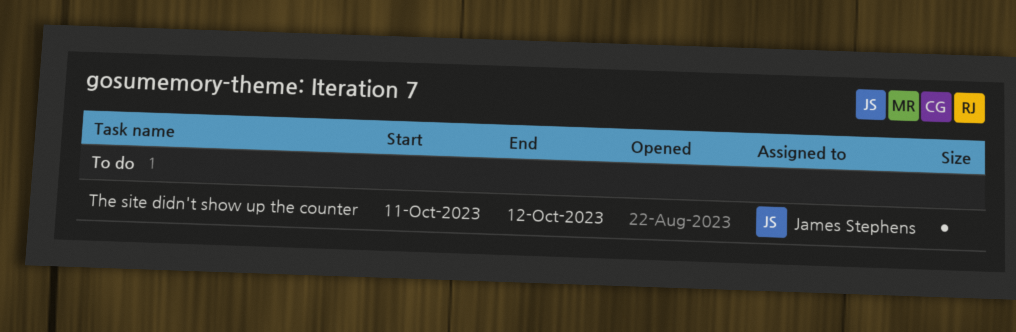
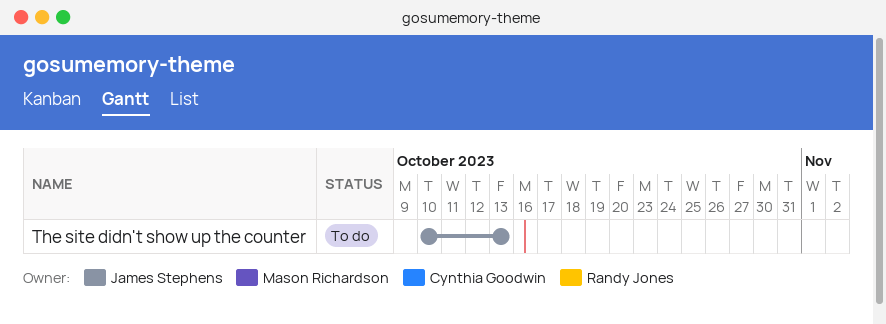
The site didn't show up the counter, start: Oct 11 -> Oct 10
The site didn't show up the counter, due: Oct 12 -> Oct 13

